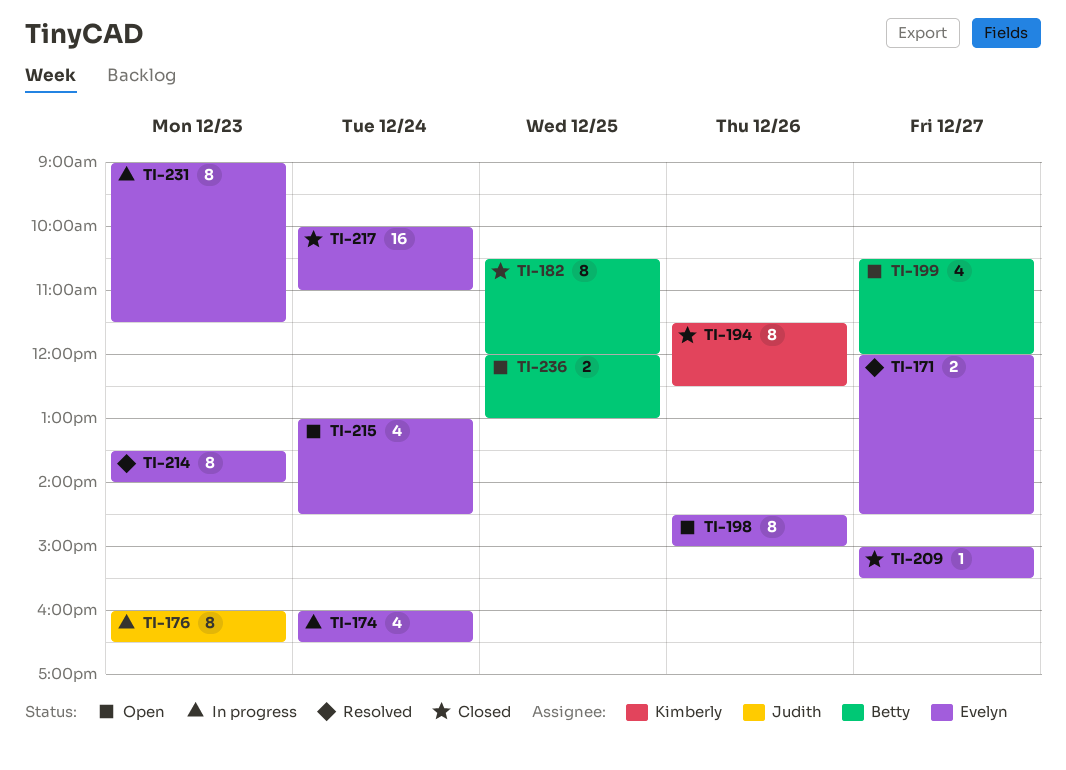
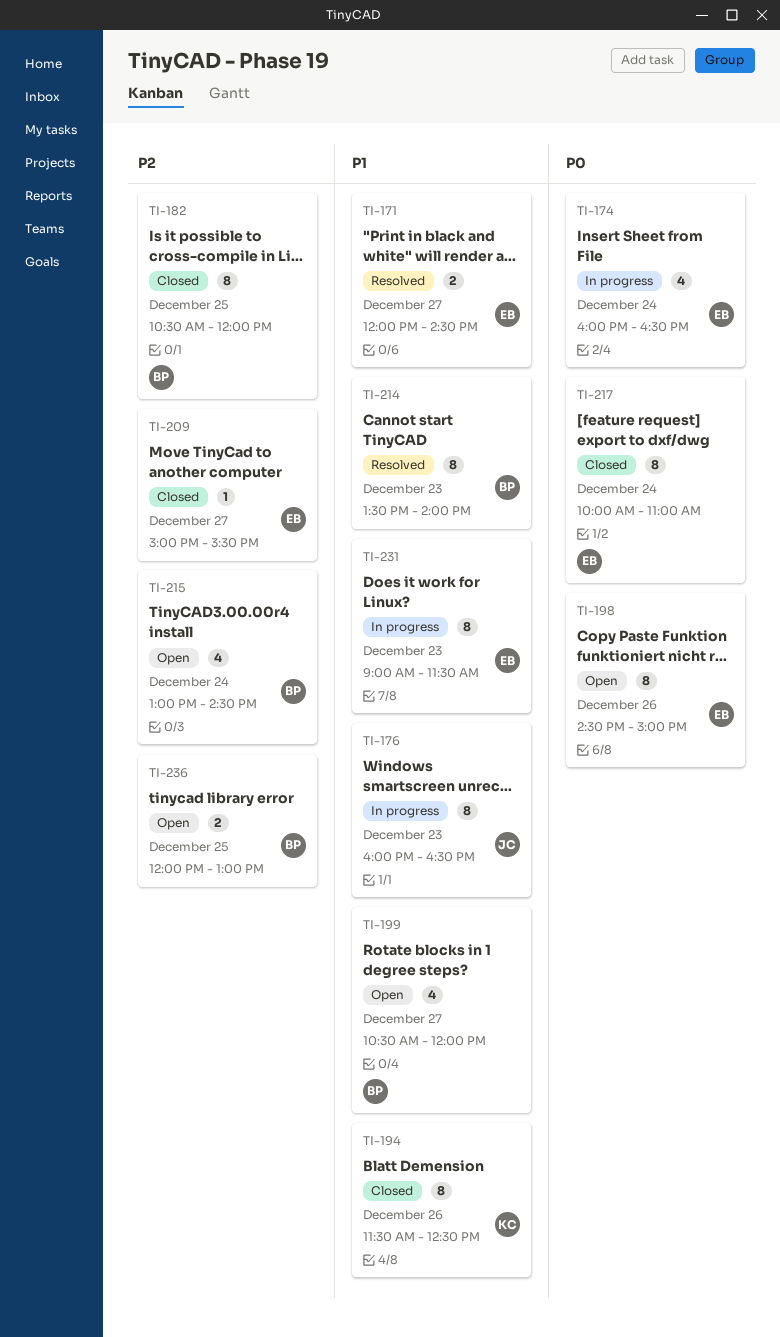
TI-214, owner: Evelyn -> Betty
TI-215, owner: Evelyn -> Betty
TI-217, estimate: 16 -> 8

